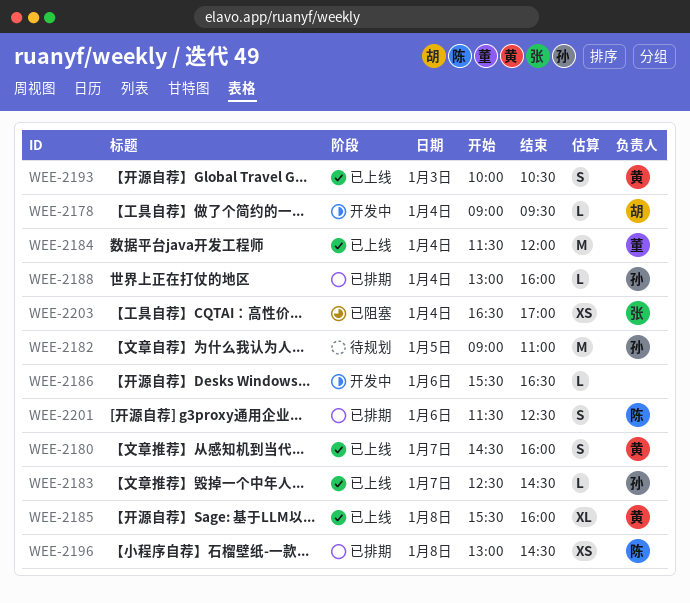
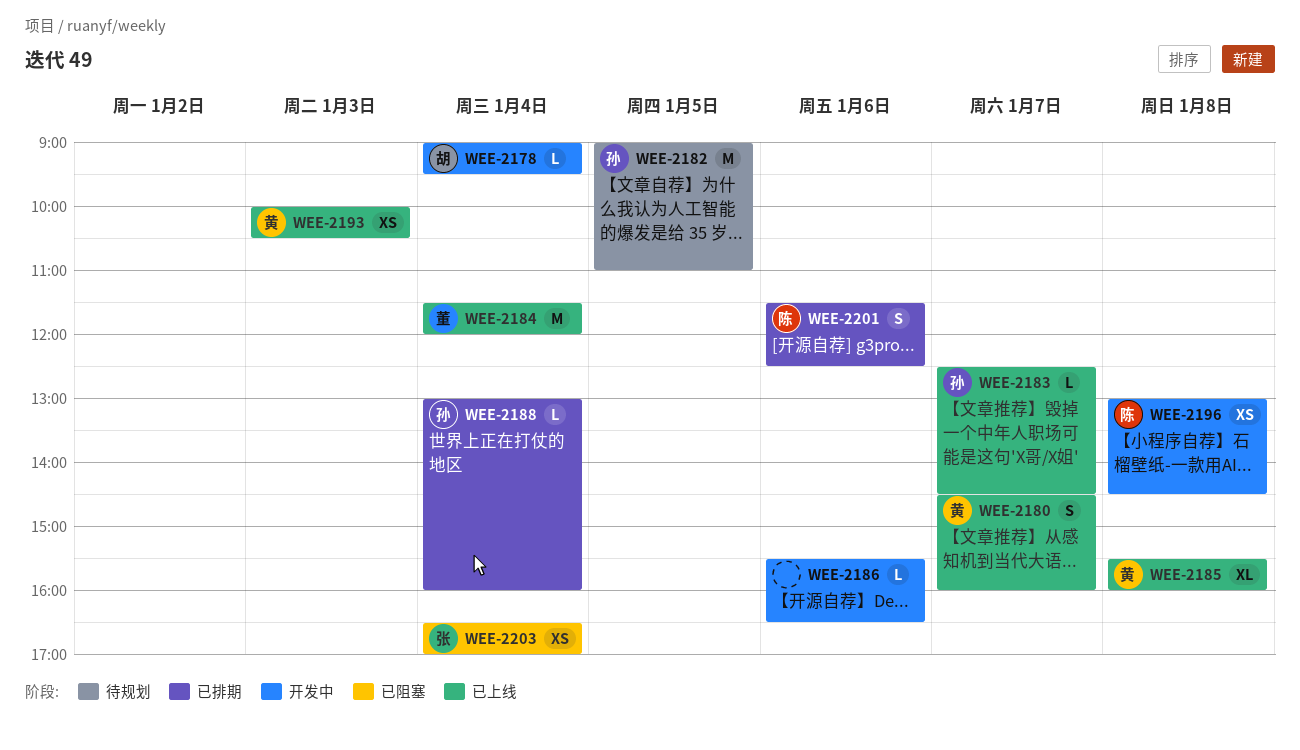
WEE-2193, estimate: S -> XS
WEE-2196, status: 已排期 -> 开发中

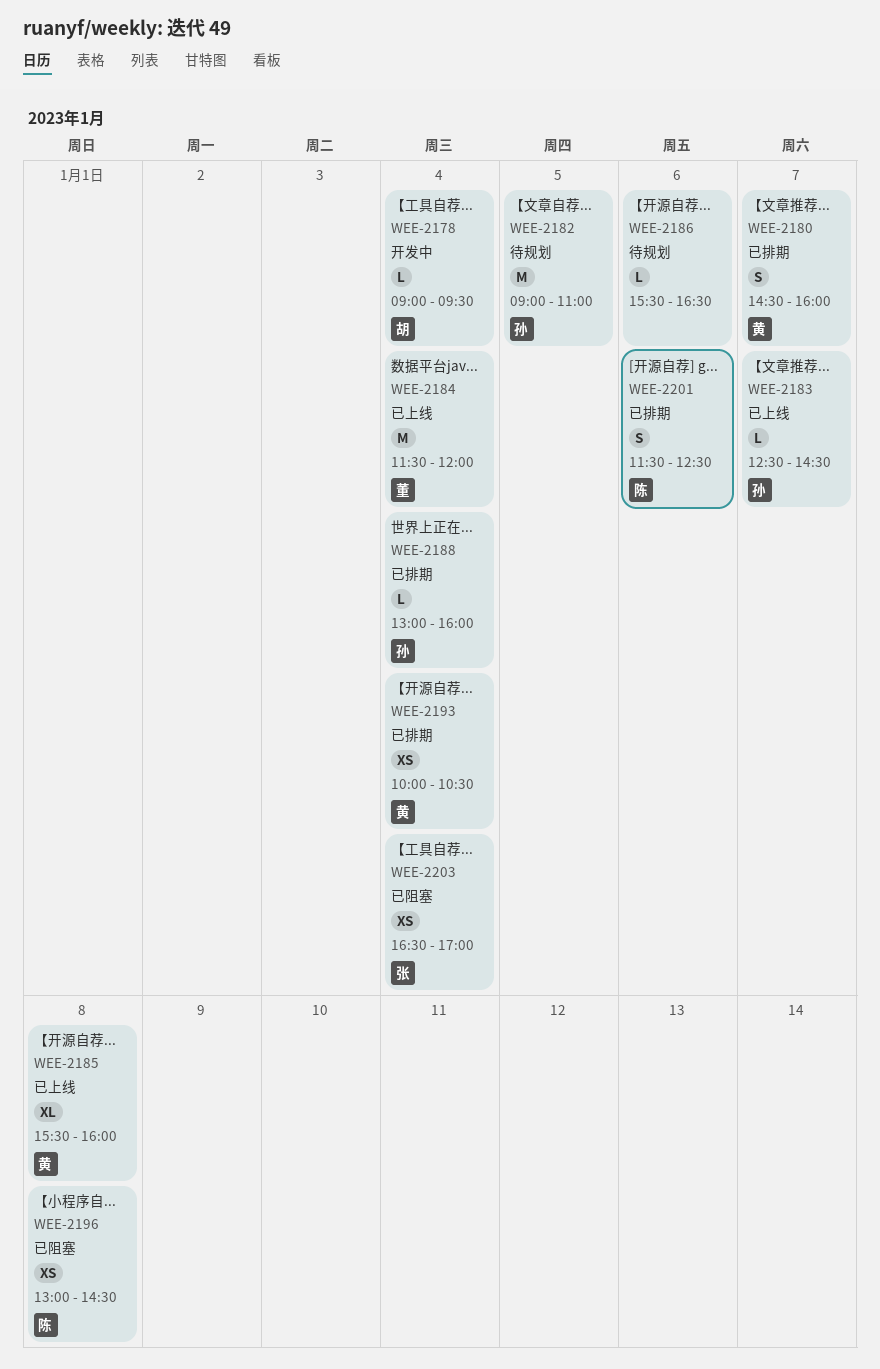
WEE-2180, status: 已上线 -> 已排期
WEE-2186, status: 开发中 -> 待规划
WEE-2193, status: 已上线 -> 已排期
WEE-2193, day: Jan 3 -> Jan 4
WEE-2196, status: 开发中 -> 已阻塞

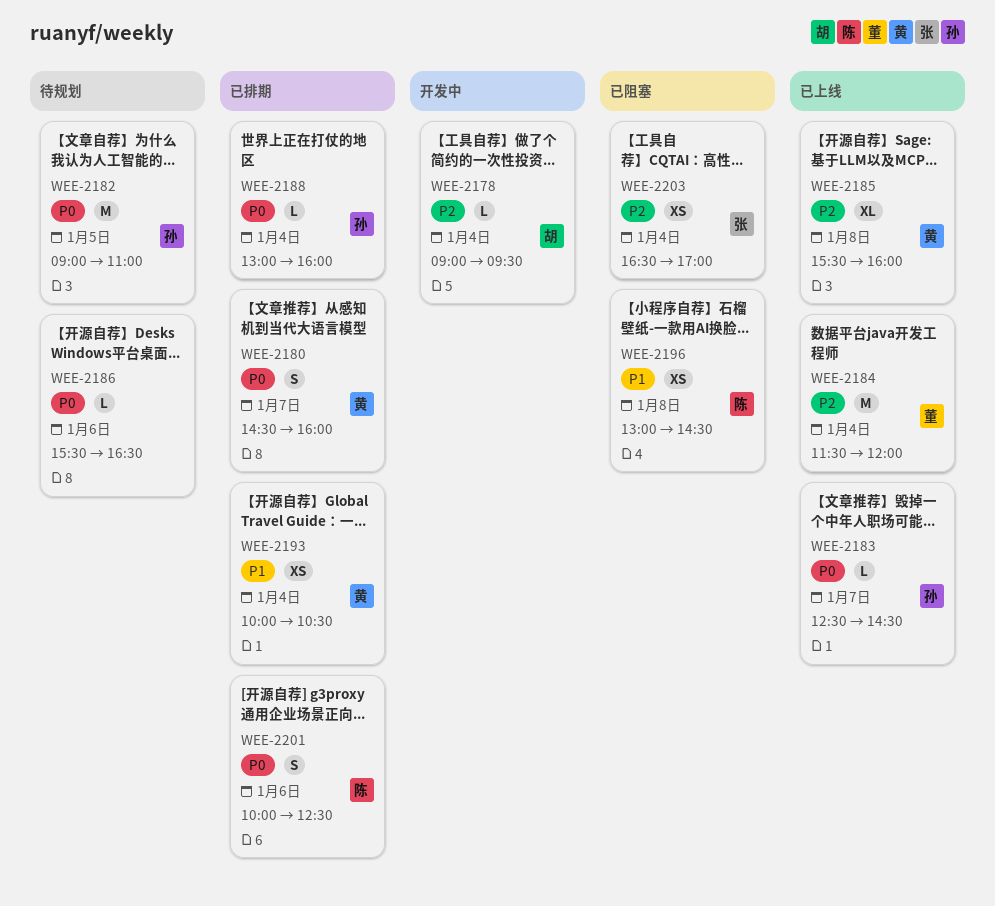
WEE-2201, begins: 11:30 -> 10:00

